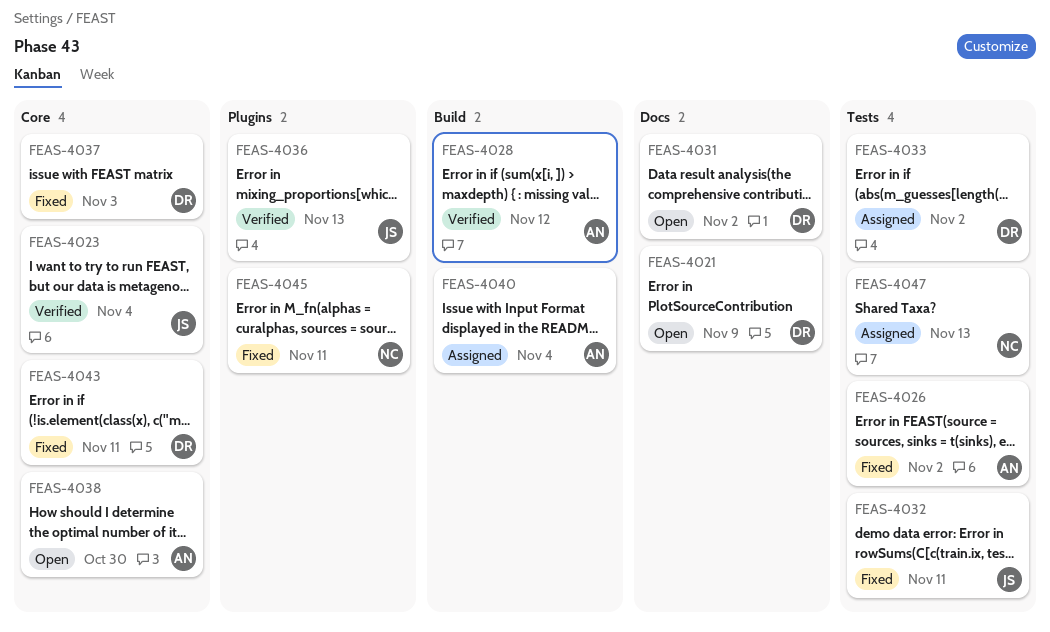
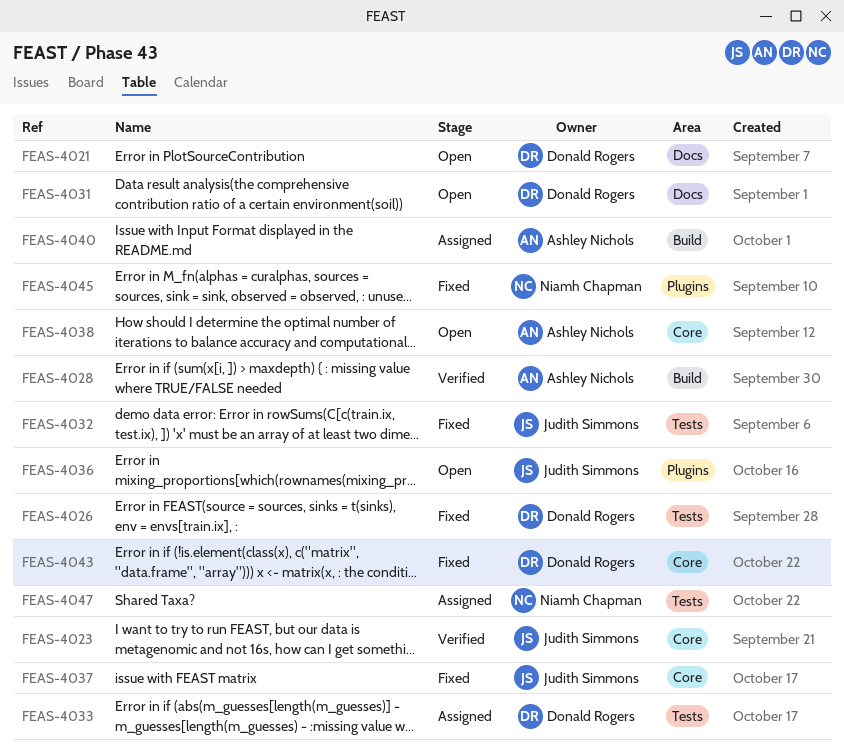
FEAS-4026, owner: Ashley Nichols -> Donald Rogers
FEAS-4036, status: Verified -> Open
FEAS-4037, owner: Donald Rogers -> Judith Simmons

